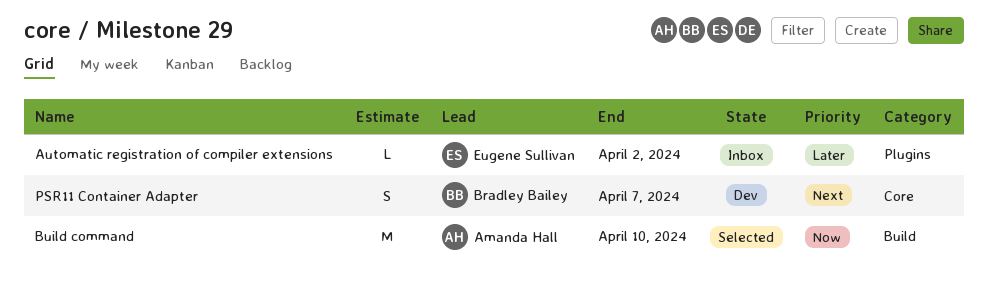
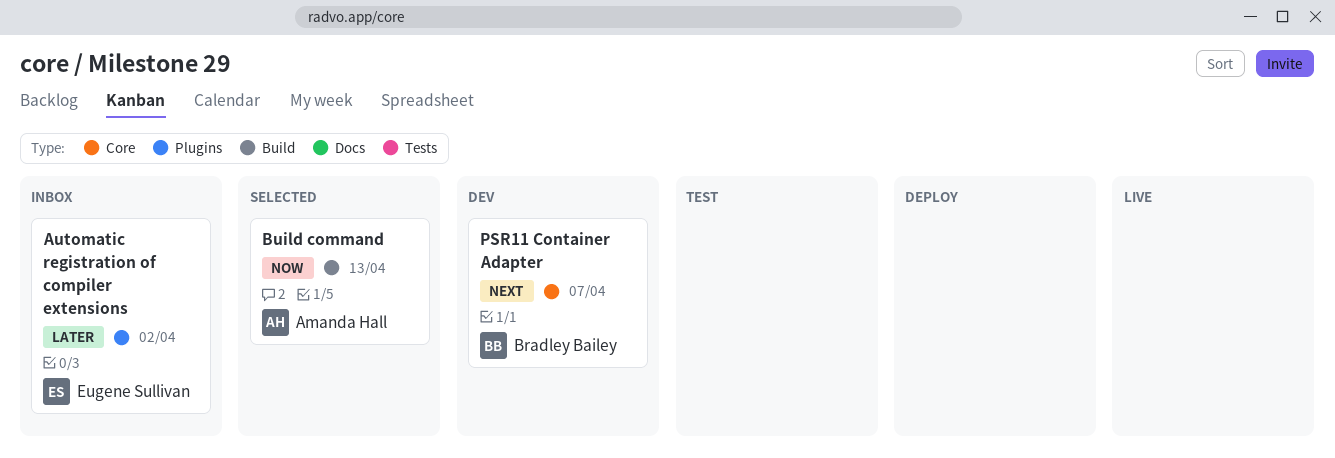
Build command, due: Apr 10 -> Apr 13

